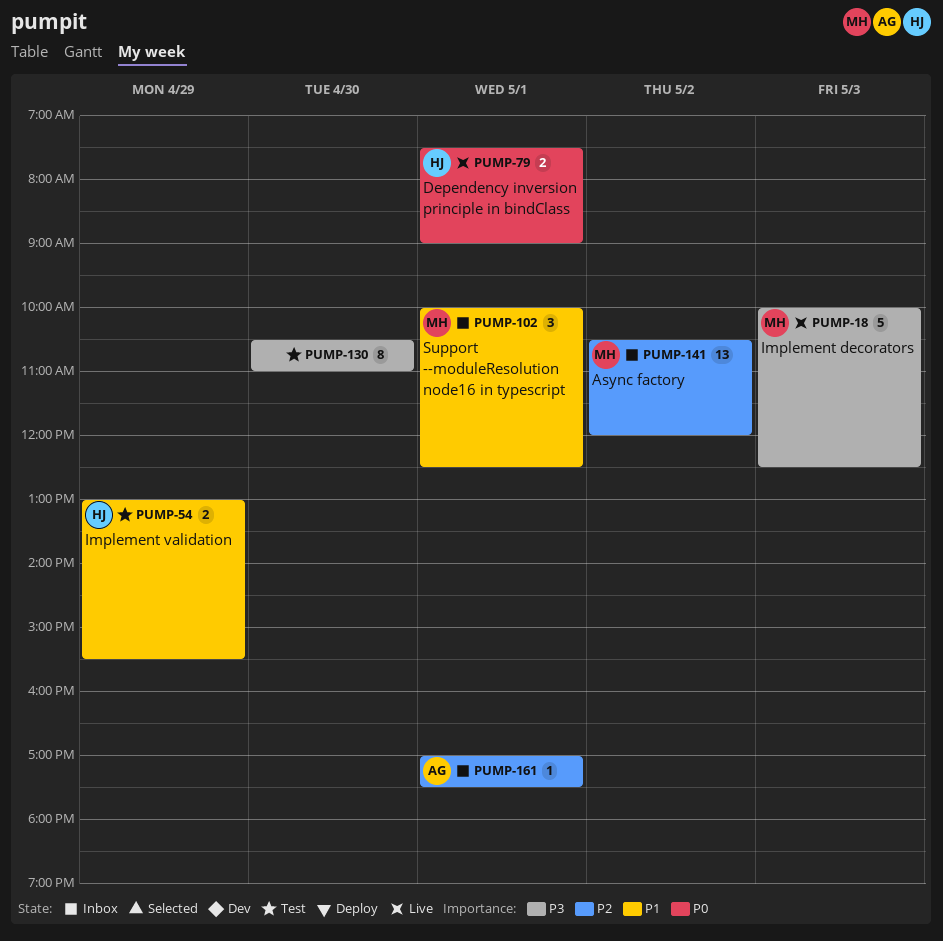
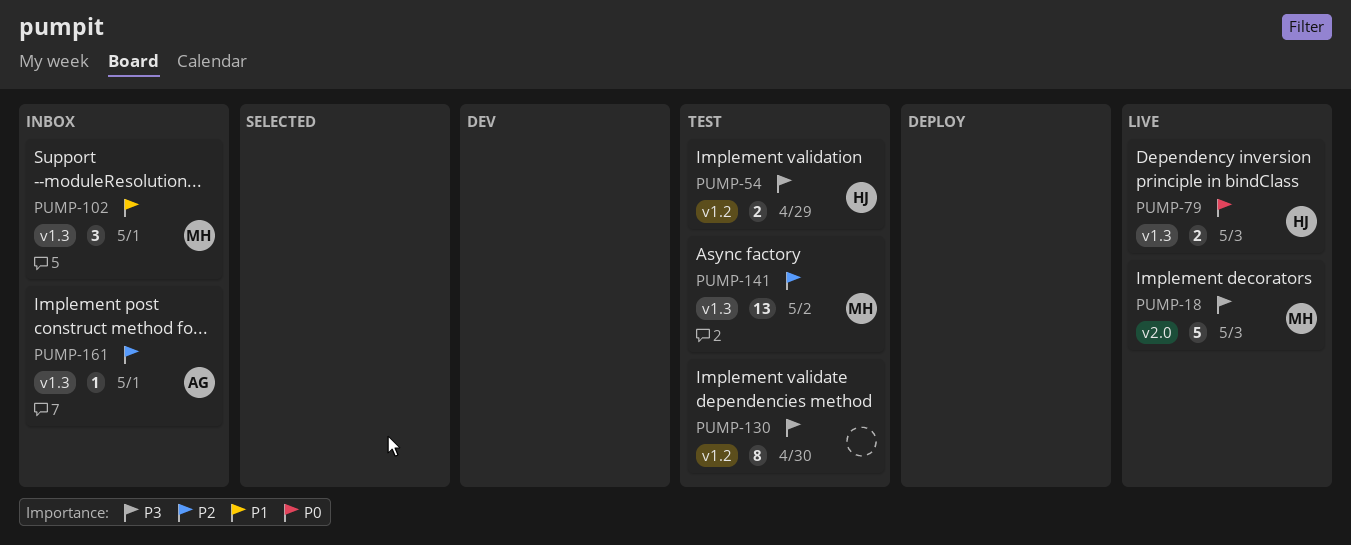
PUMP-54, priority: P1 -> P3
PUMP-79, day: May 1 -> May 3
PUMP-141, status: Inbox -> Test

